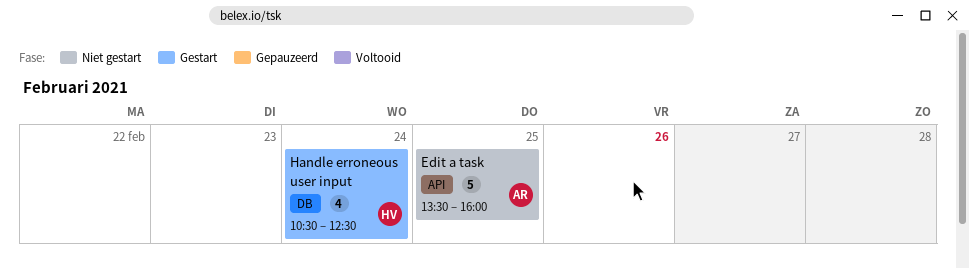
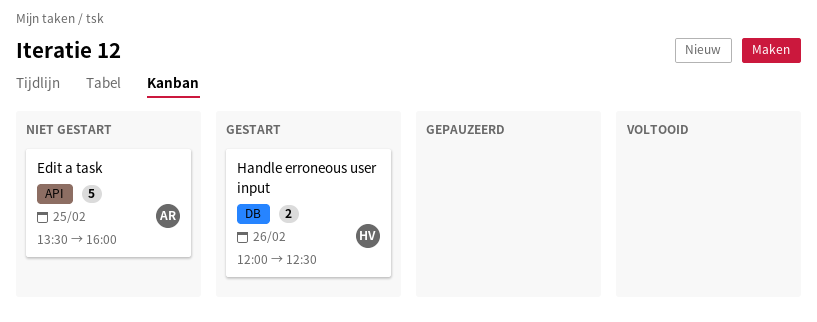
Handle erroneous user input, estimate: 4 -> 2
Handle erroneous user input, day: Feb 24 -> Feb 26
Handle erroneous user input, begins: 10:30 -> 12:00

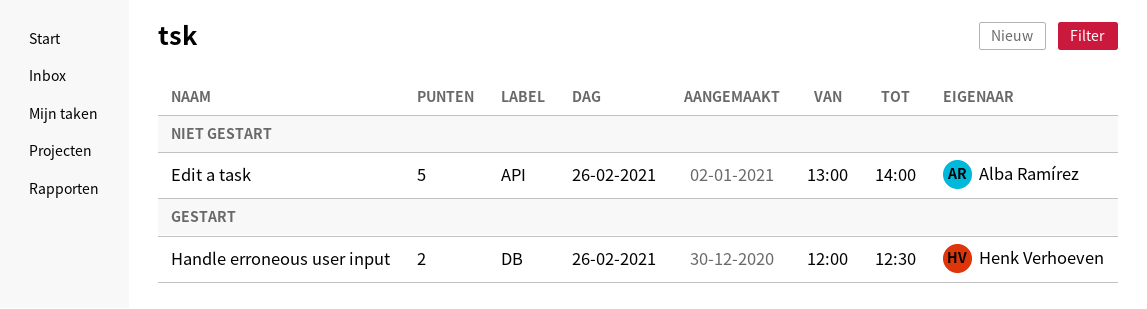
Edit a task, day: Feb 25 -> Feb 26
Edit a task, begins: 13:30 -> 13:00
Edit a task, ends: 16:00 -> 14:00

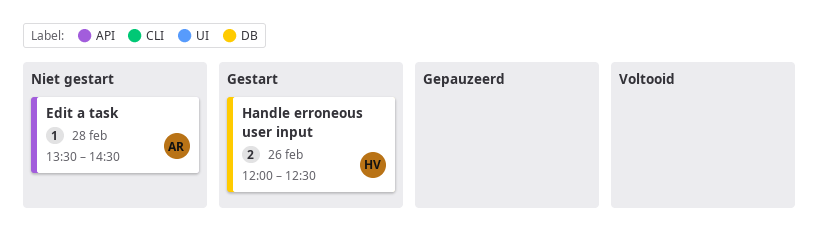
Edit a task, estimate: 5 -> 1
Edit a task, day: Feb 26 -> Feb 28
Edit a task, begins: 13:00 -> 13:30
Edit a task, ends: 14:00 -> 14:30

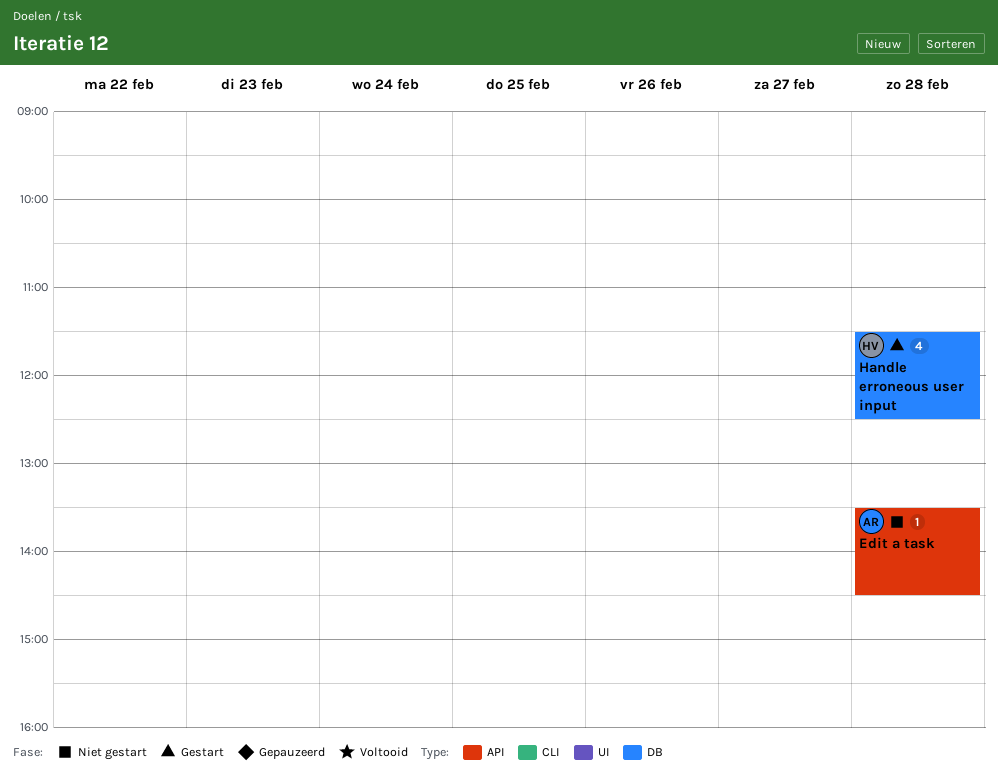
Handle erroneous user input, estimate: 2 -> 4
Handle erroneous user input, day: Feb 26 -> Feb 28
Handle erroneous user input, begins: 12:00 -> 11:30

